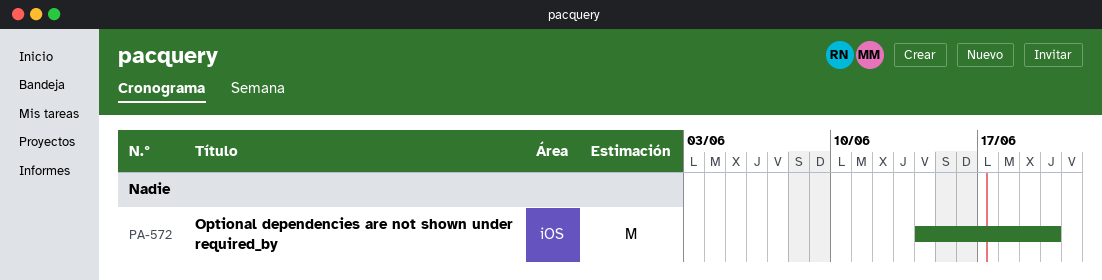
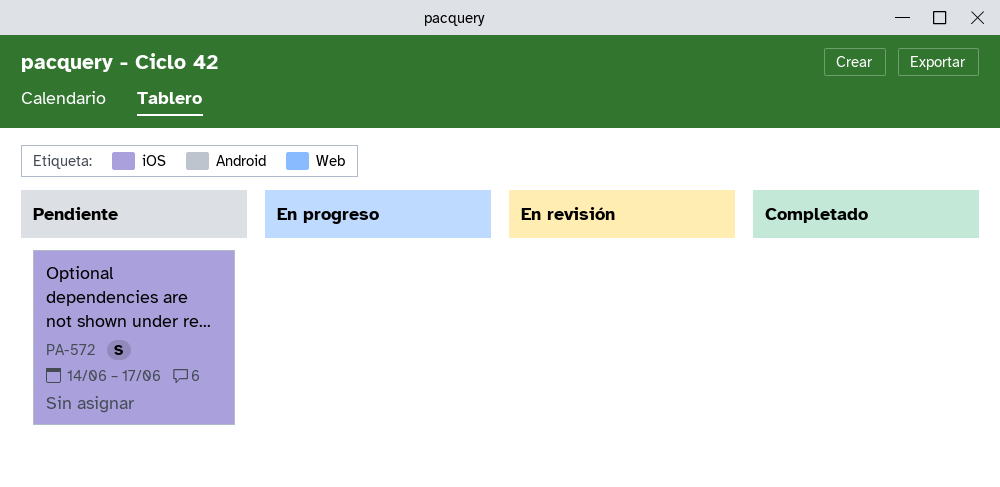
PA-572, estimate: M -> S
PA-572, due: Jun 20 -> Jun 17

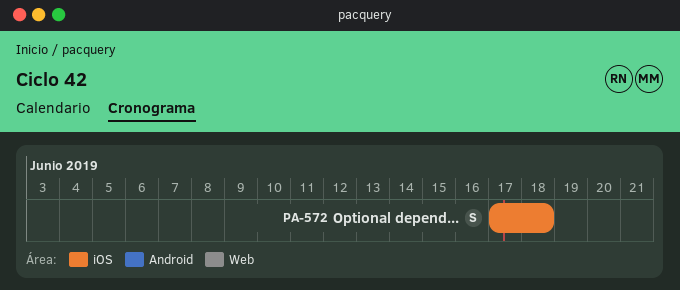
PA-572, start: Jun 14 -> Jun 17
PA-572, due: Jun 17 -> Jun 18

